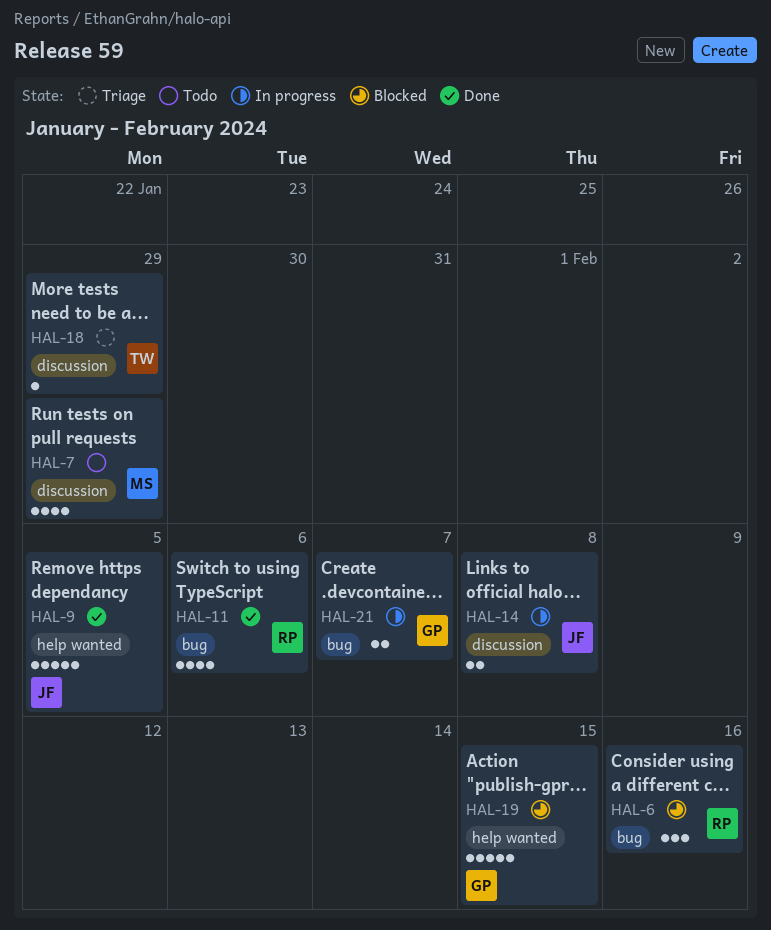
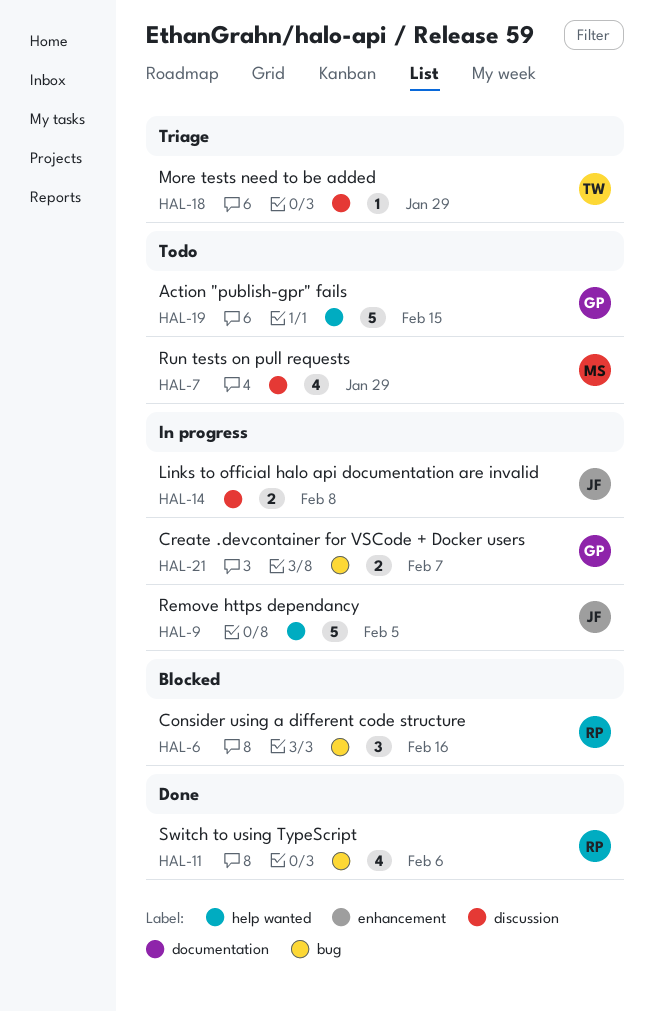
HAL-9, status: Done -> In progress
HAL-19, status: Blocked -> Todo

